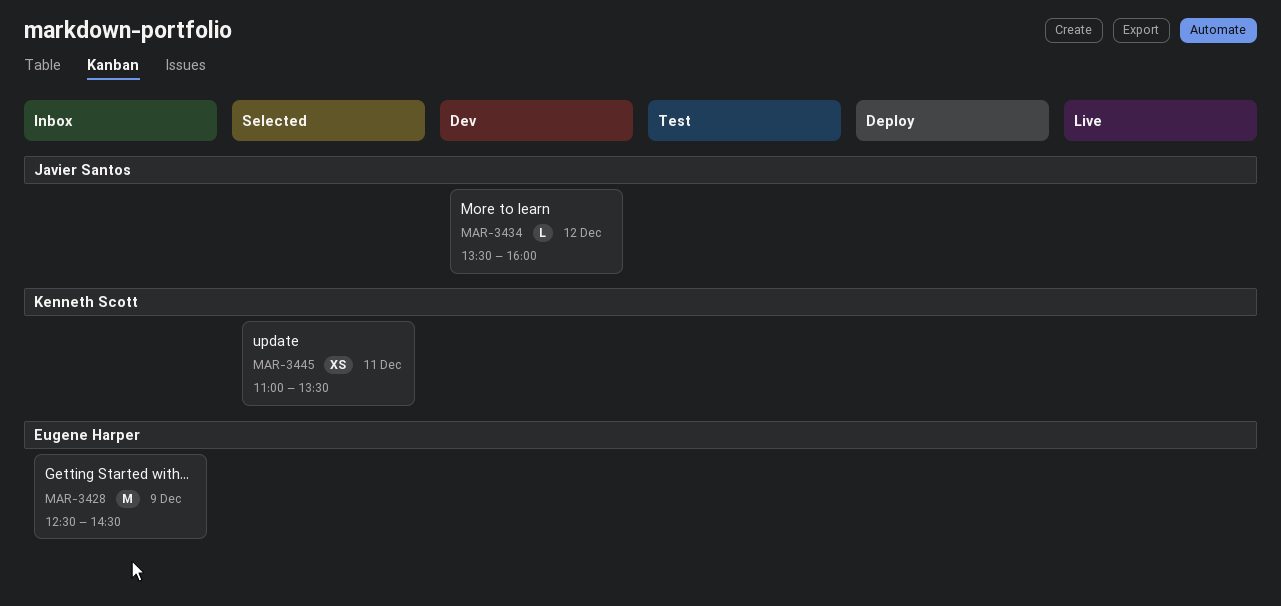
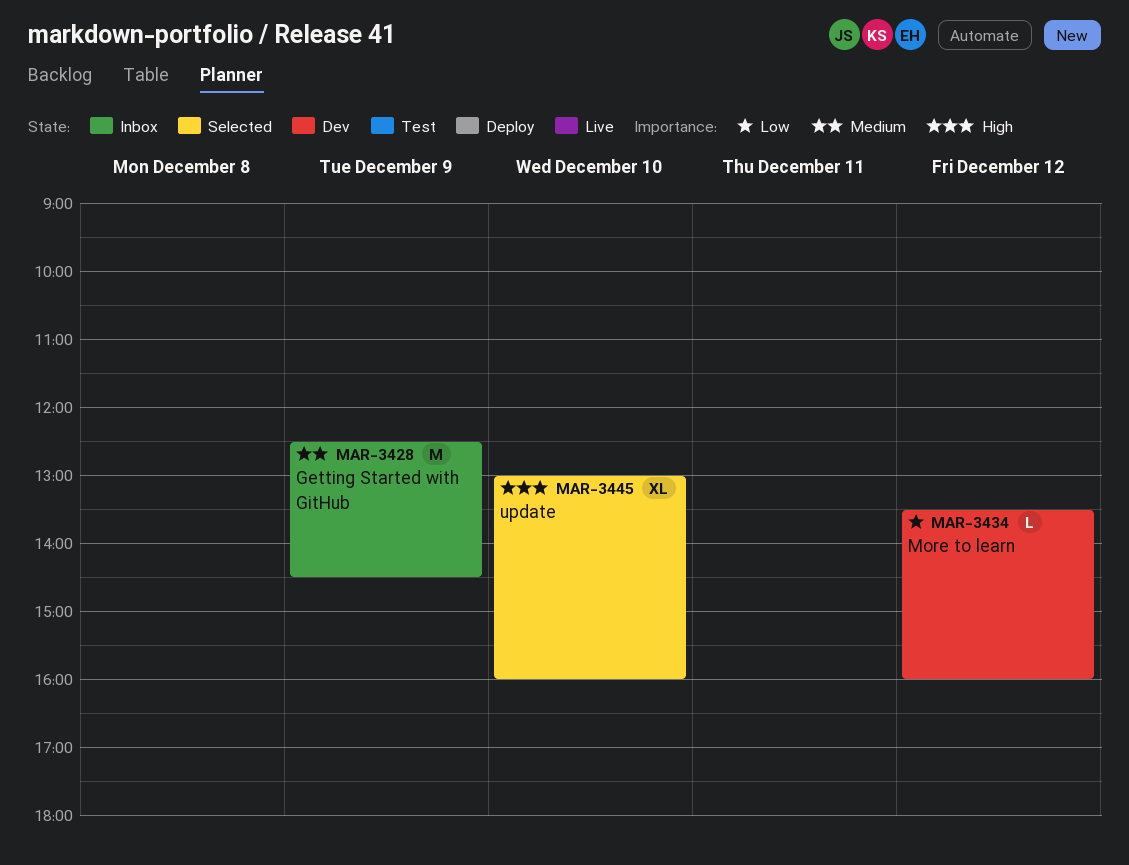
MAR-3445, estimate: XS -> XL
MAR-3445, day: Dec 11 -> Dec 10
MAR-3445, begins: 11:00 -> 13:00
MAR-3445, ends: 13:30 -> 16:00

